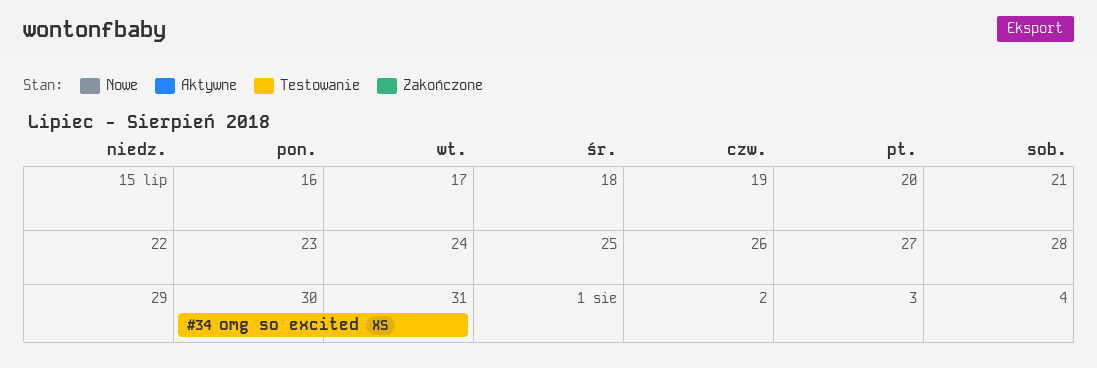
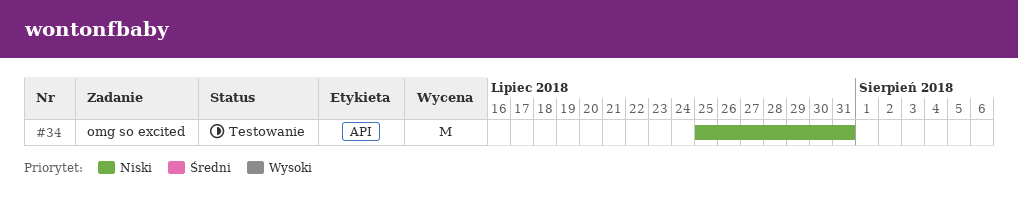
#34, estimate: XS -> M
#34, start: Jul 30 -> Jul 25

